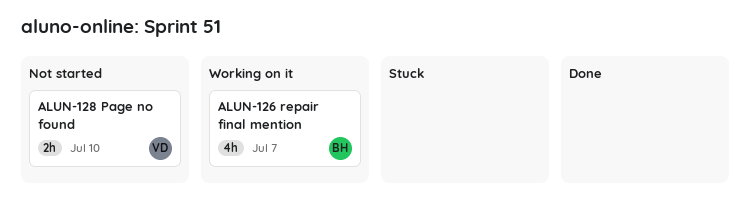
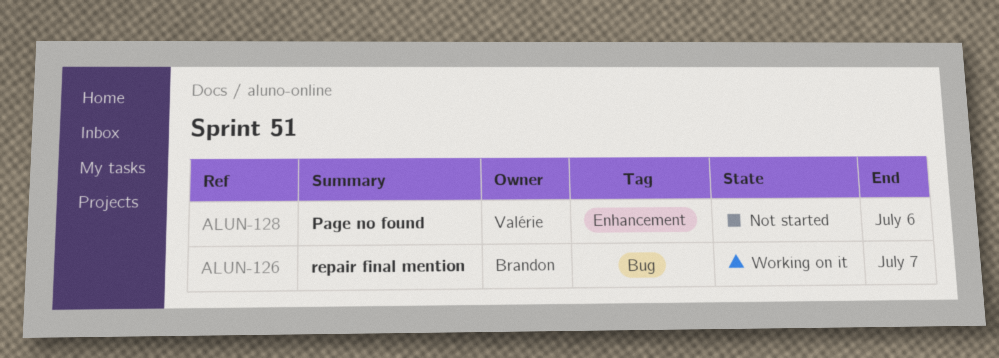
ALUN-128, due: Jul 10 -> Jul 6

